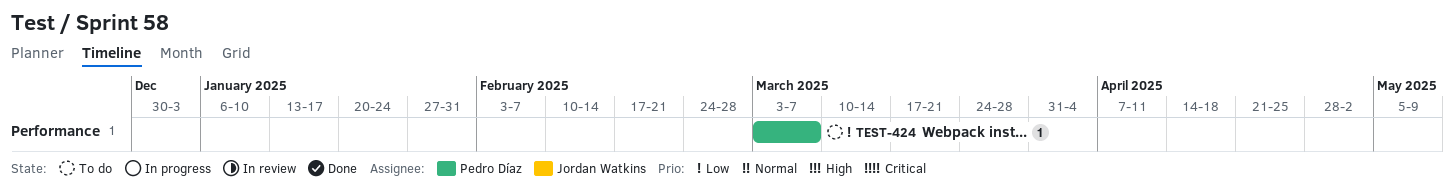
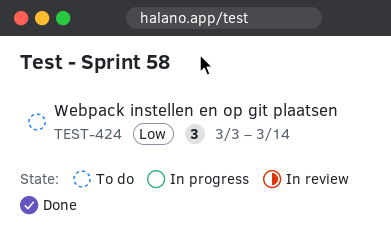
TEST-424, estimate: 1 -> 3
TEST-424, due: Mar 7 -> Mar 14

